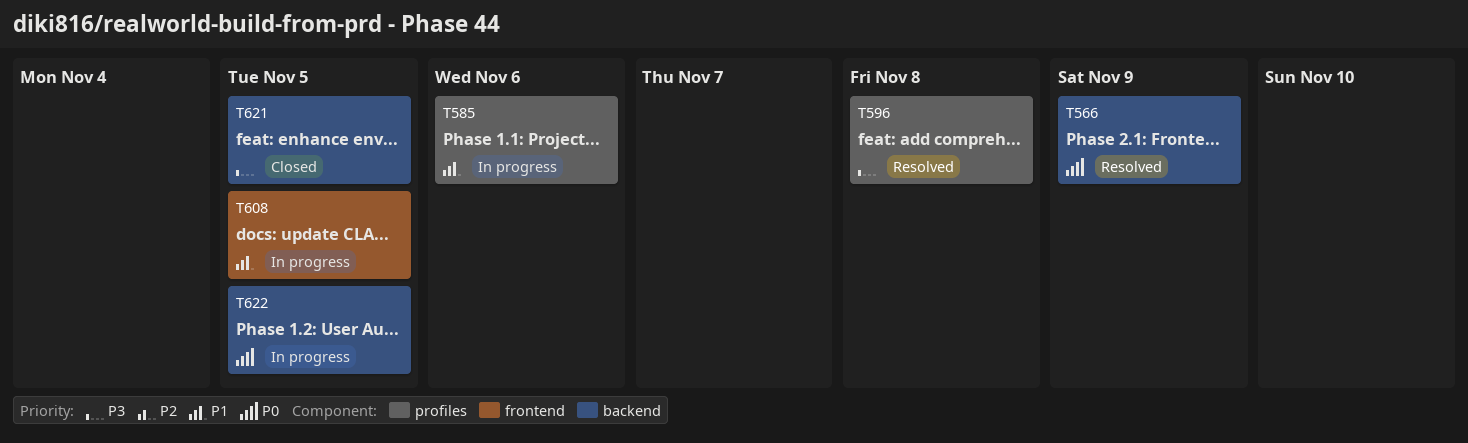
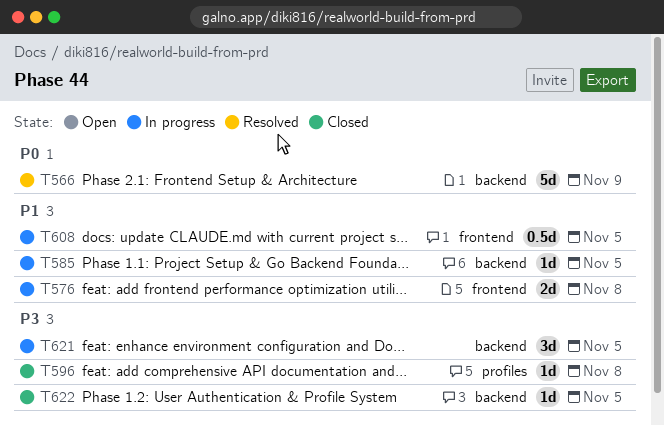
T576: none -> present
T585, label: profiles -> backend
T585, due: Nov 6 -> Nov 5
T596, status: Resolved -> Closed
T621, status: Closed -> In progress
T622, status: In progress -> Closed
T622, priority: P0 -> P3

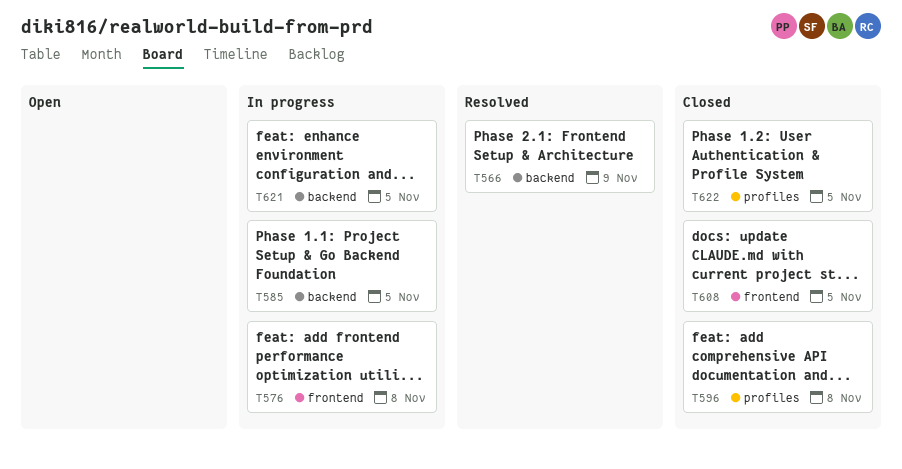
T608, status: In progress -> Closed
T622, label: backend -> profiles

